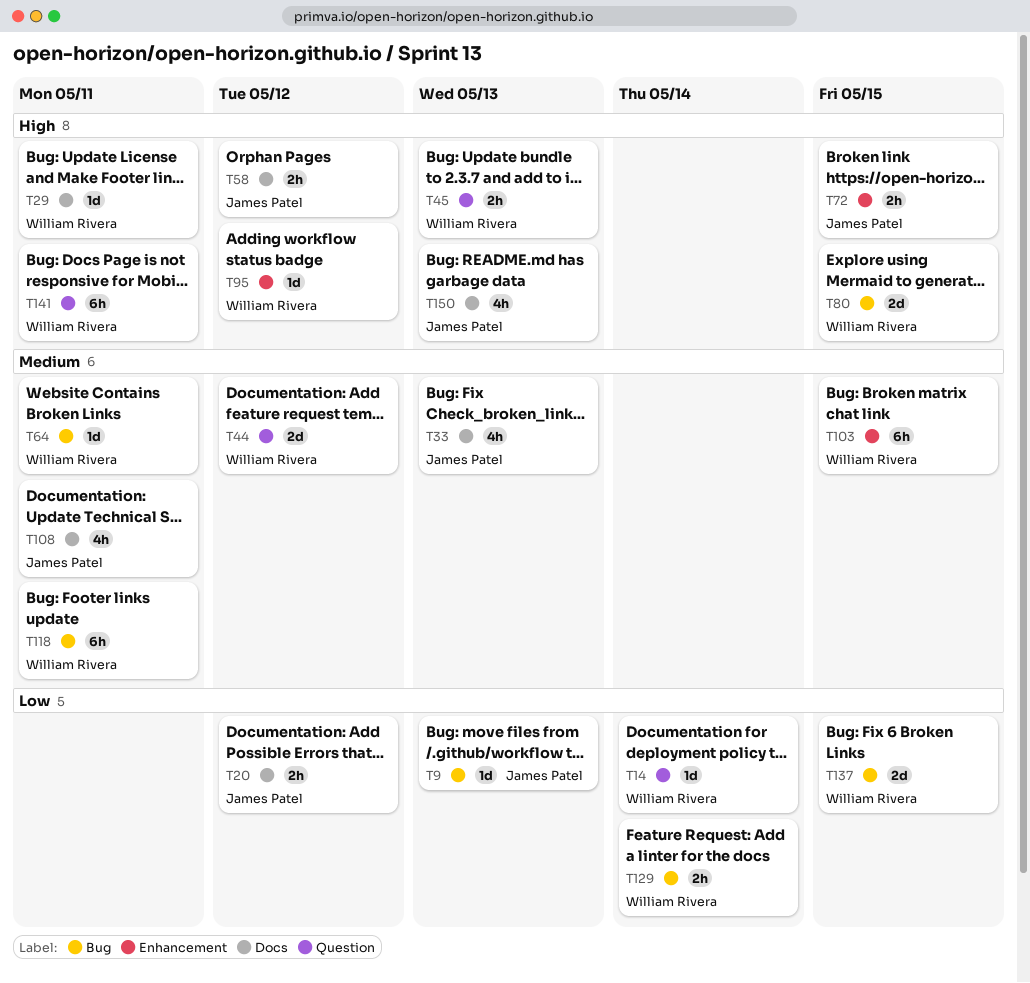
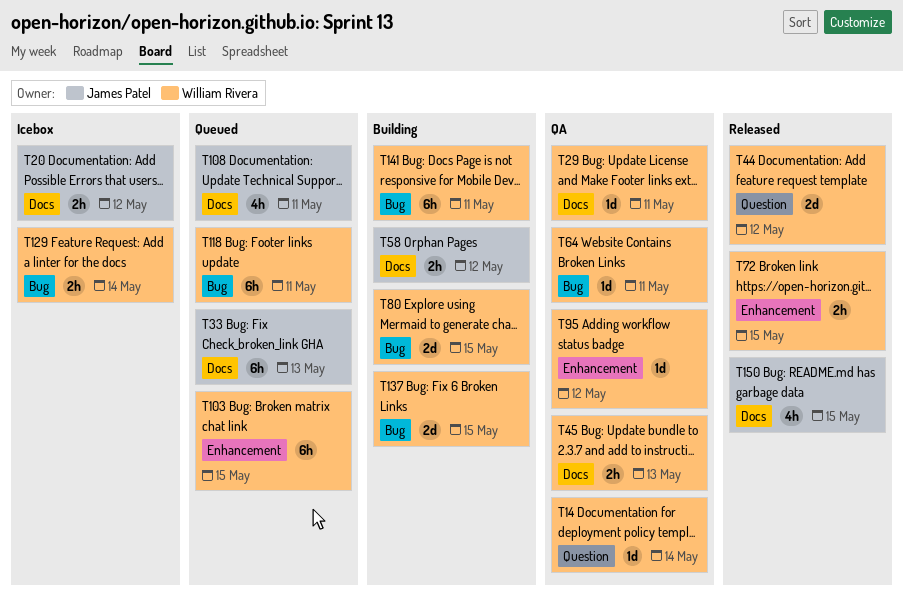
T9: present -> none
T33, estimate: 4h -> 6h
T45, label: Question -> Docs
T72, owner: James Patel -> William Rivera
T141, label: Question -> Bug
T150, due: May 13 -> May 15

